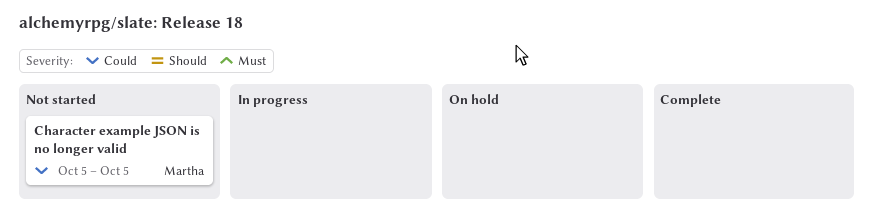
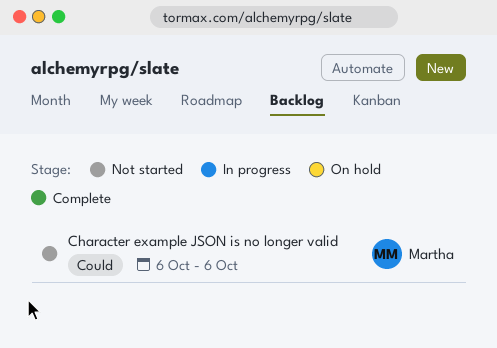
Character example JSON is no longer valid, start: Oct 5 -> Oct 6
Character example JSON is no longer valid, due: Oct 5 -> Oct 6

